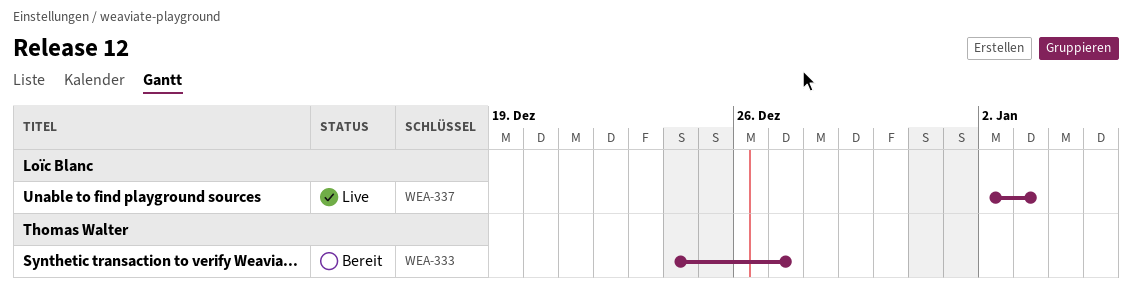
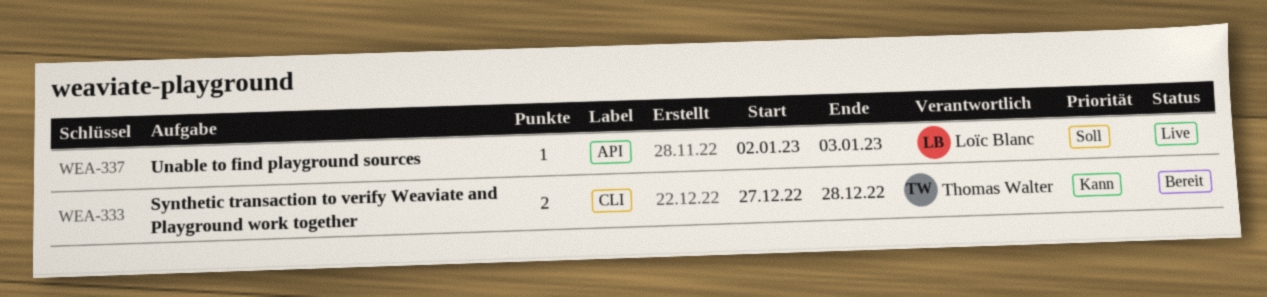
WEA-333, start: Dec 24 -> Dec 27
WEA-333, due: Dec 27 -> Dec 28

